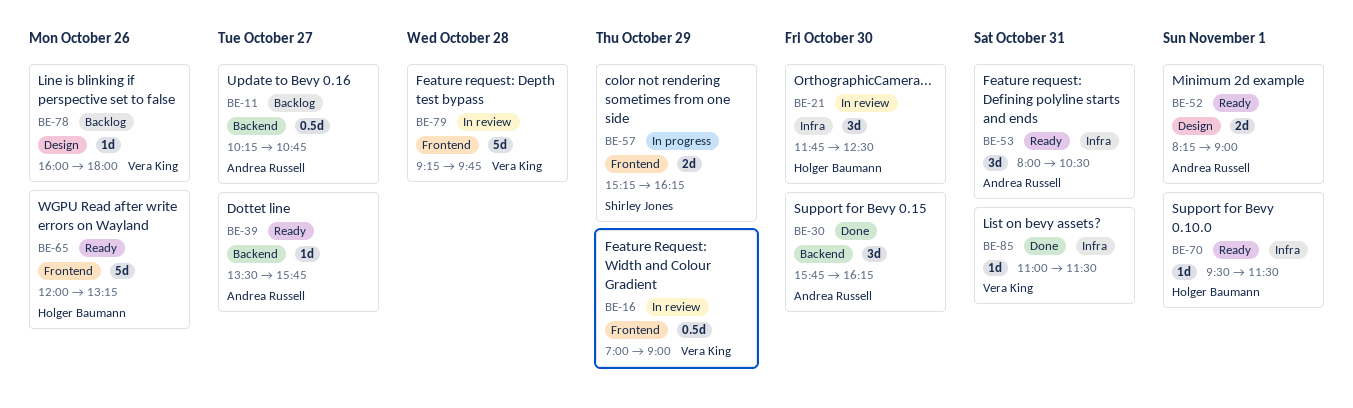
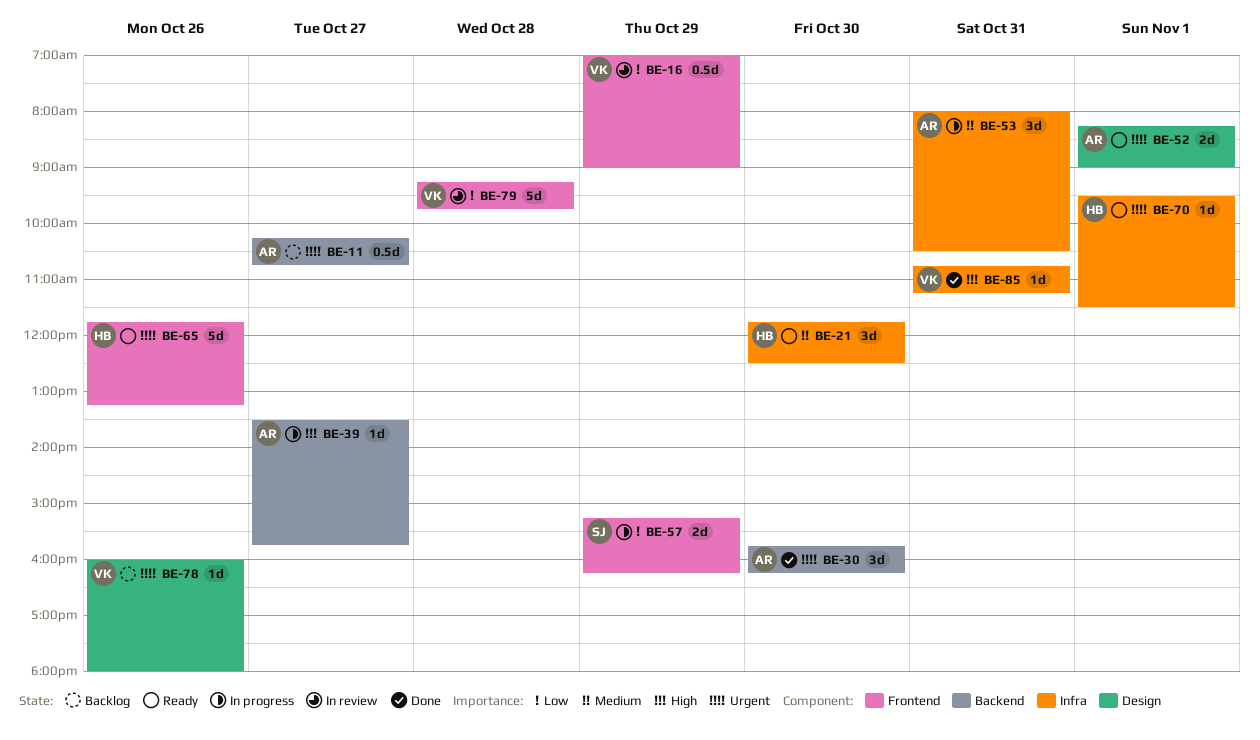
BE-21, status: In review -> Ready
BE-39, status: Ready -> In progress
BE-53, status: Ready -> In progress
BE-65, begins: 12:00 -> 11:45
BE-85, begins: 11:00 -> 10:45
BE-85, ends: 11:30 -> 11:15

